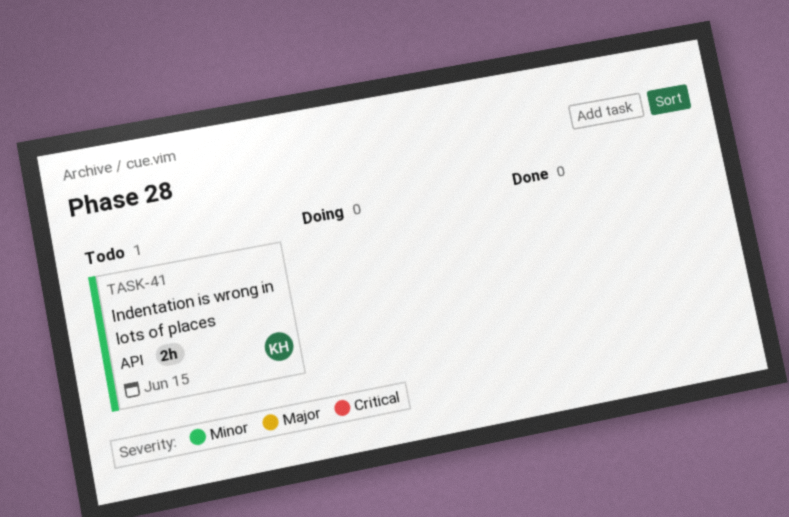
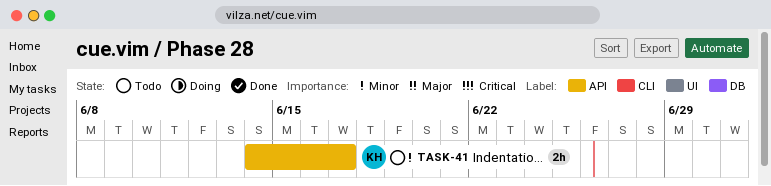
TASK-41, due: Jun 15 -> Jun 17

